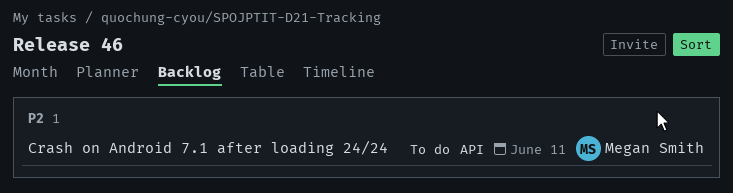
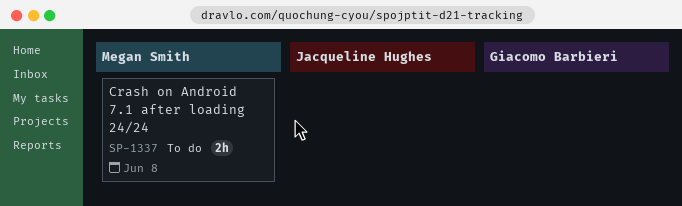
Crash on Android 7.1 after loading 24/24, due: Jun 11 -> Jun 8

